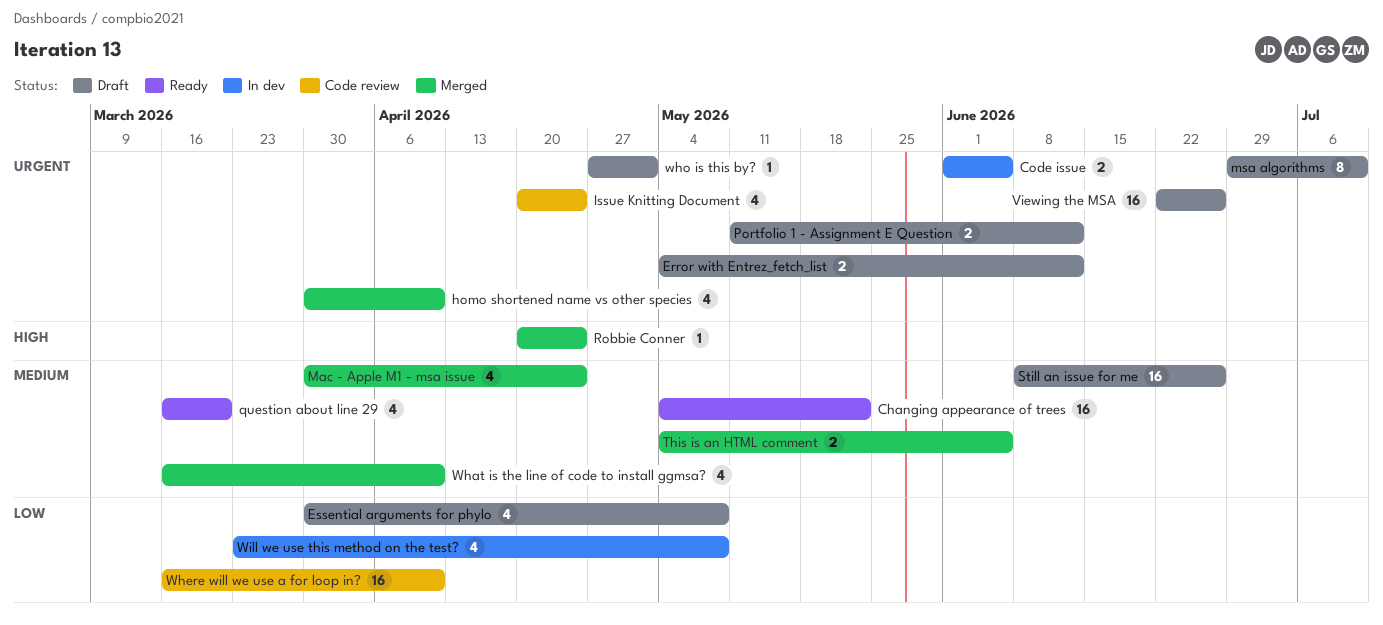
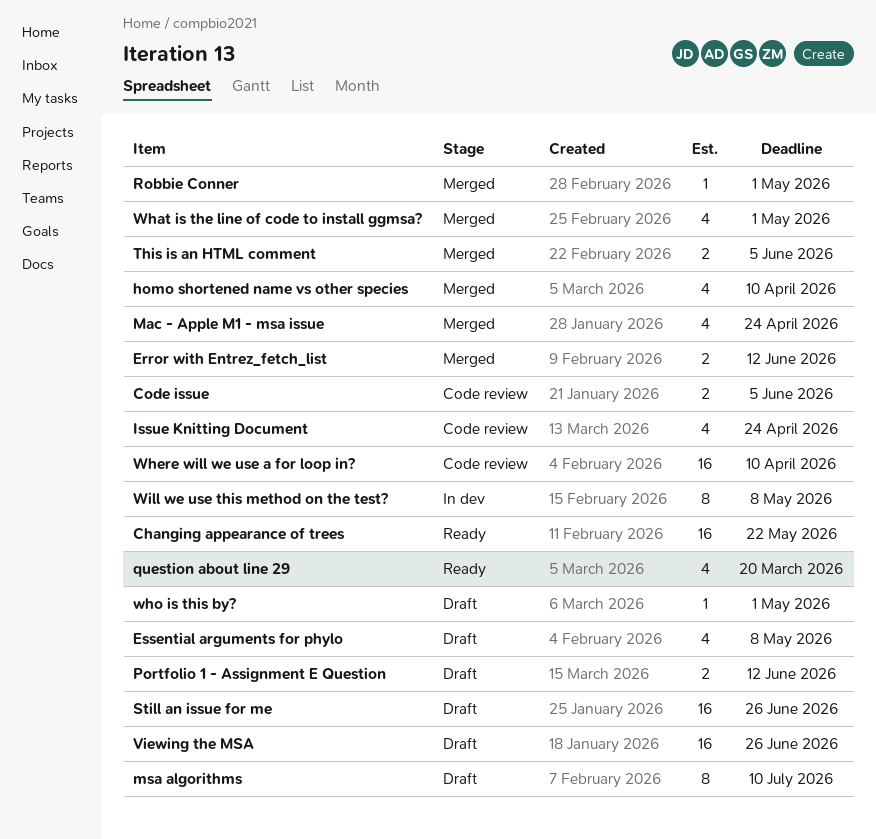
Code issue, status: In dev -> Code review
Error with Entrez_fetch_list, status: Draft -> Merged
Robbie Conner, due: Apr 24 -> May 1
What is the line of code to install ggmsa?, due: Apr 10 -> May 1
Will we use this method on the test?, estimate: 4 -> 8

